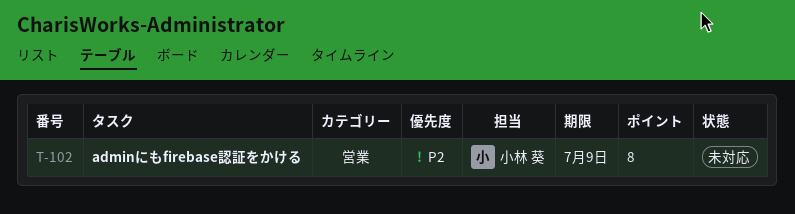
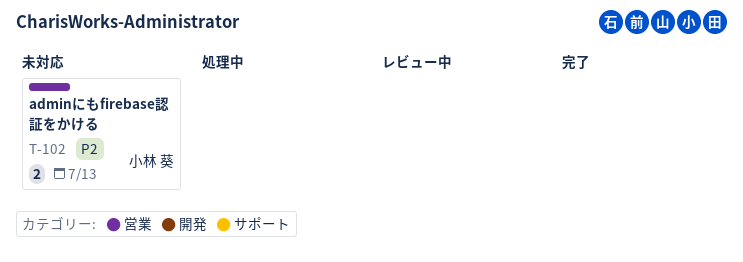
T-102, estimate: 8 -> 2
T-102, due: Jul 9 -> Jul 13

